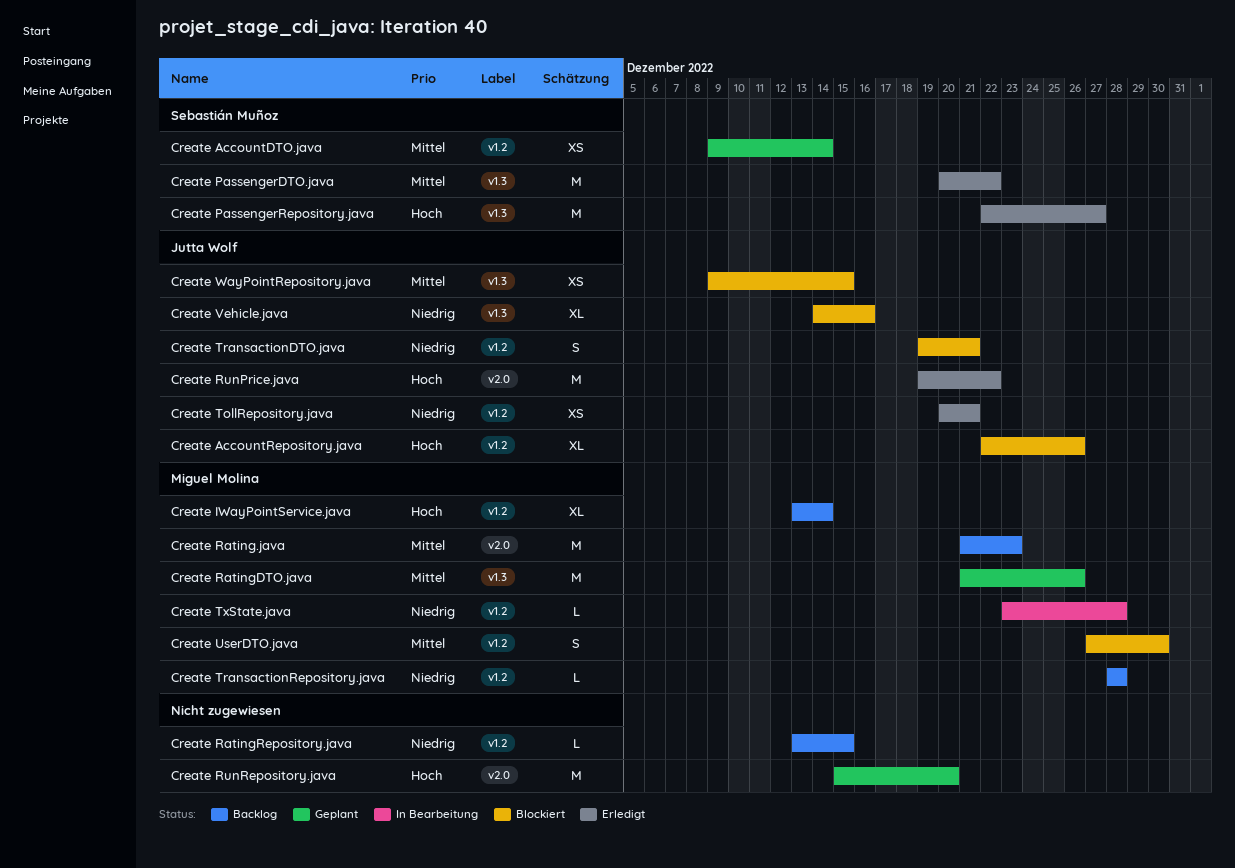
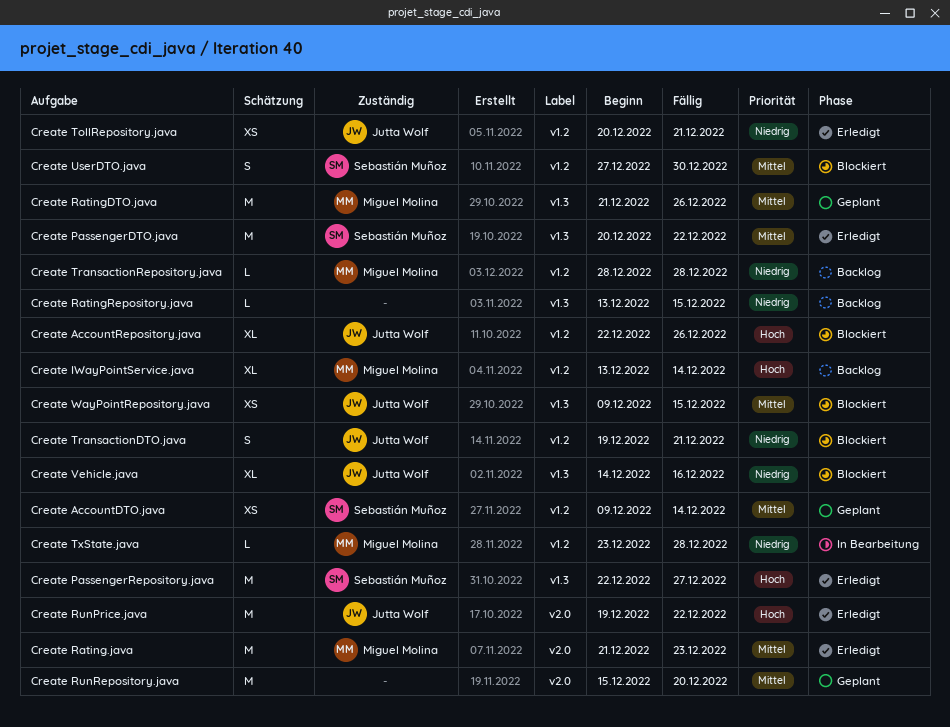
Create Rating.java, status: Backlog -> Erledigt
Create RatingRepository.java, label: v1.2 -> v1.3
Create RunRepository.java, priority: Hoch -> Mittel
Create UserDTO.java, owner: Miguel Molina -> Sebastián Muñoz

